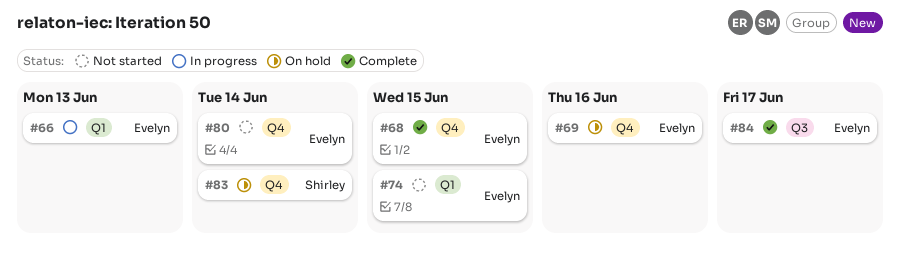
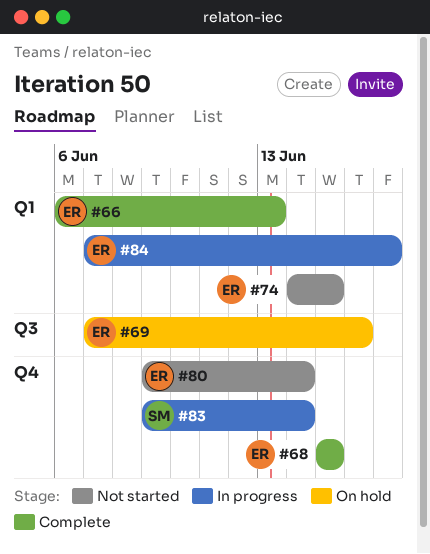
#66, status: In progress -> Complete
#69, label: Q4 -> Q3
#83, status: On hold -> In progress
#84, status: Complete -> In progress
#84, label: Q3 -> Q1

